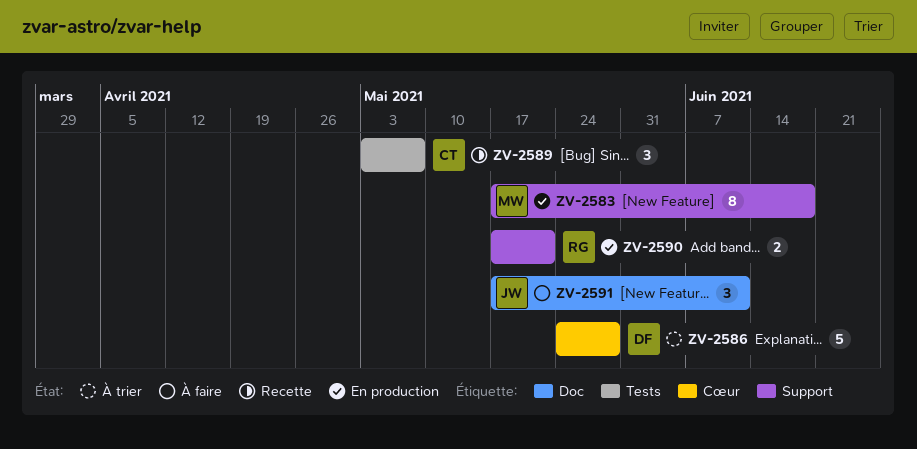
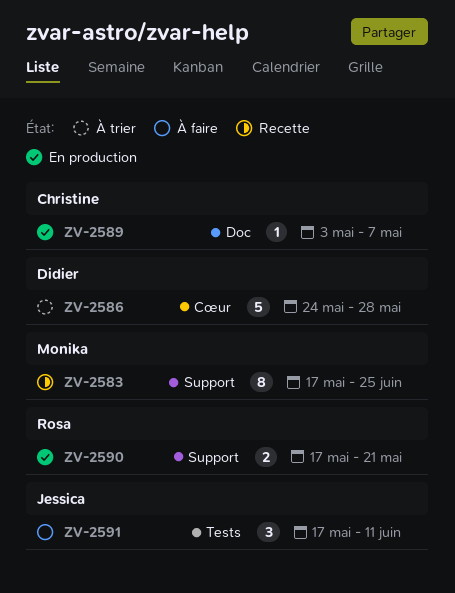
ZV-2583, status: En production -> Recette
ZV-2583, due: Jun 18 -> Jun 25
ZV-2589, status: Recette -> En production
ZV-2589, label: Tests -> Doc
ZV-2589, estimate: 3 -> 1
ZV-2591, label: Doc -> Tests

